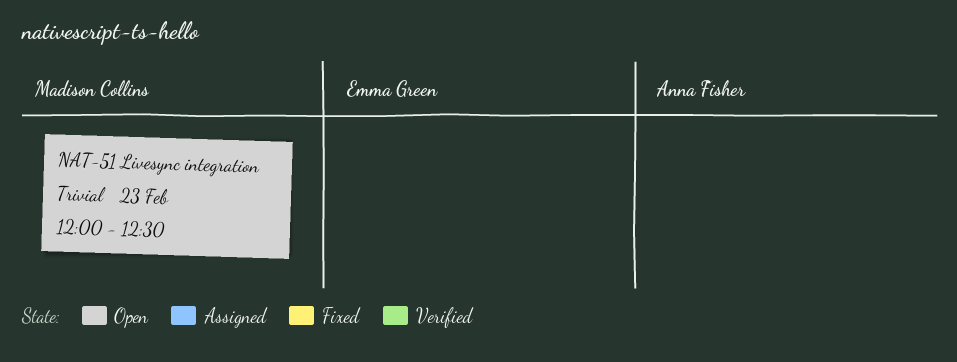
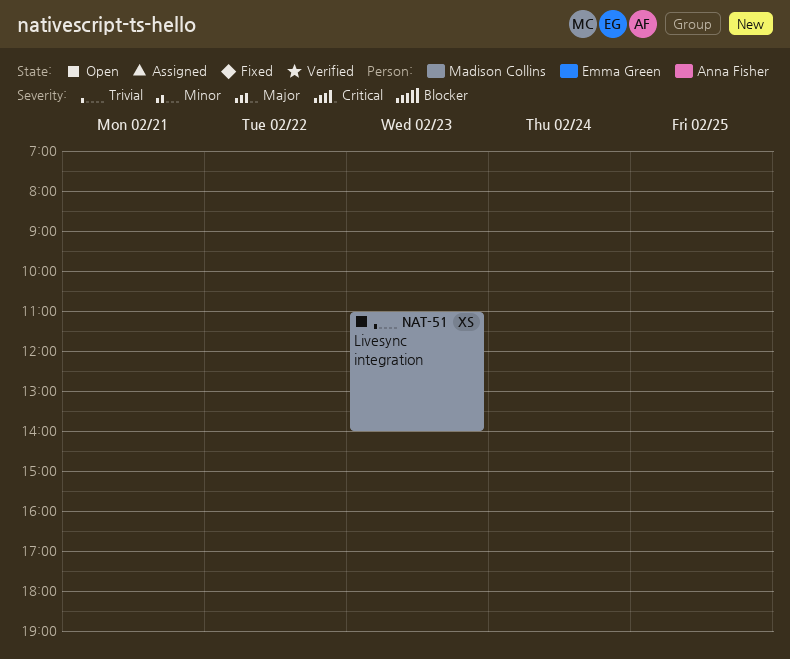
NAT-51, begins: 12:00 -> 11:00
NAT-51, ends: 12:30 -> 14:00

